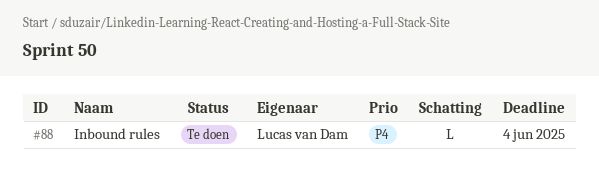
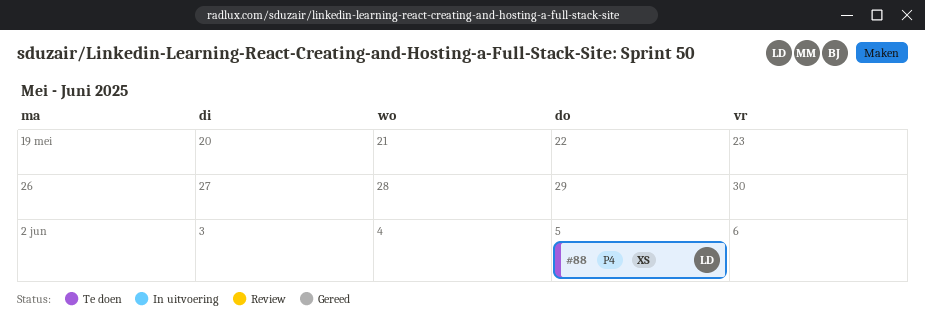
#88, estimate: L -> XS
#88, due: Jun 4 -> Jun 5

